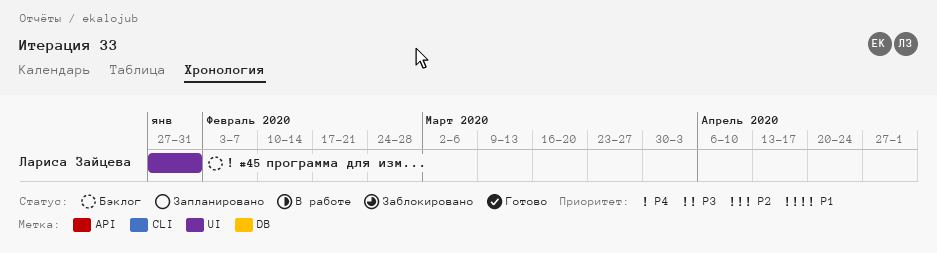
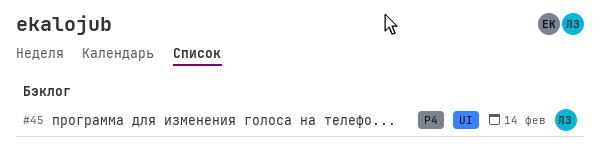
#45, due: Jan 31 -> Feb 14

